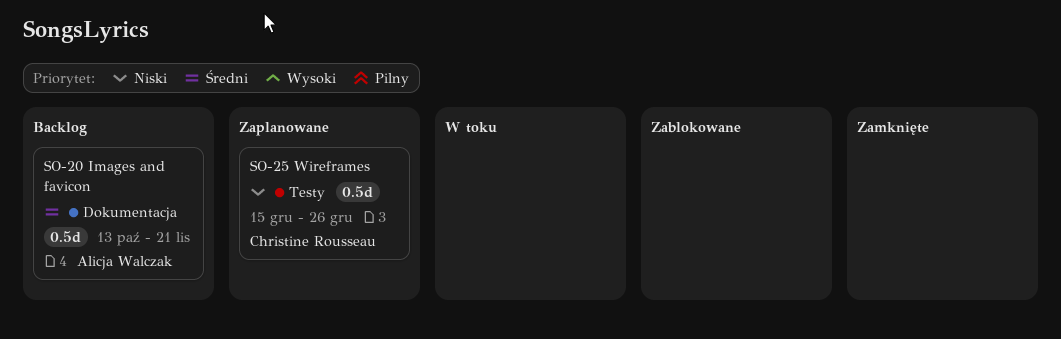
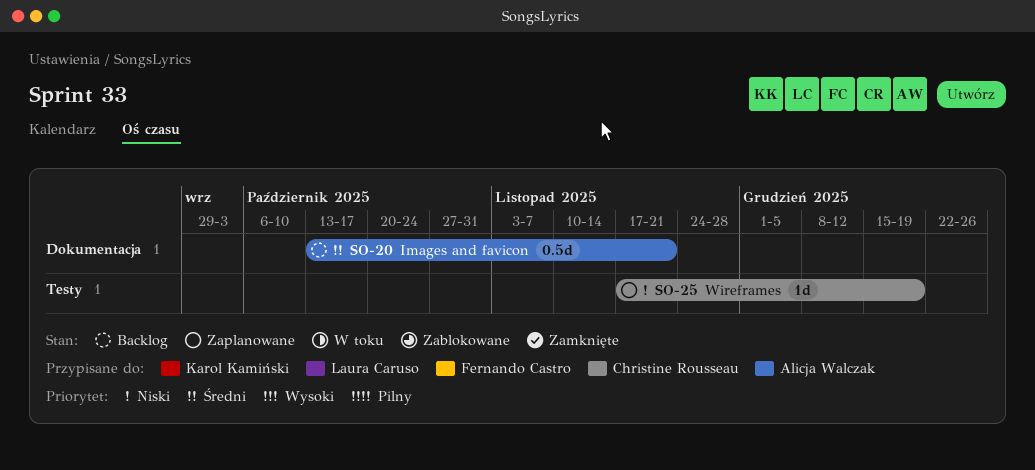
SO-25, estimate: 0.5d -> 1d
SO-25, start: Dec 15 -> Nov 17
SO-25, due: Dec 26 -> Dec 19

